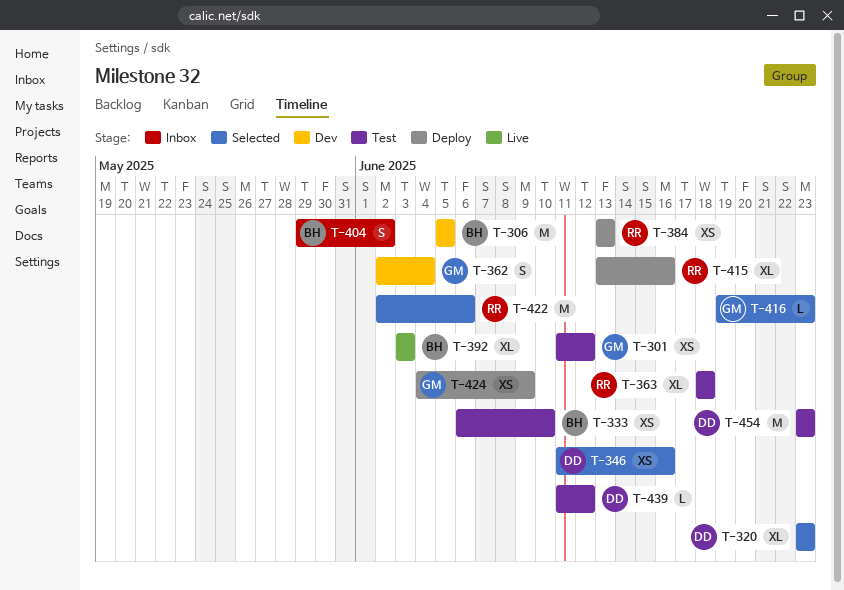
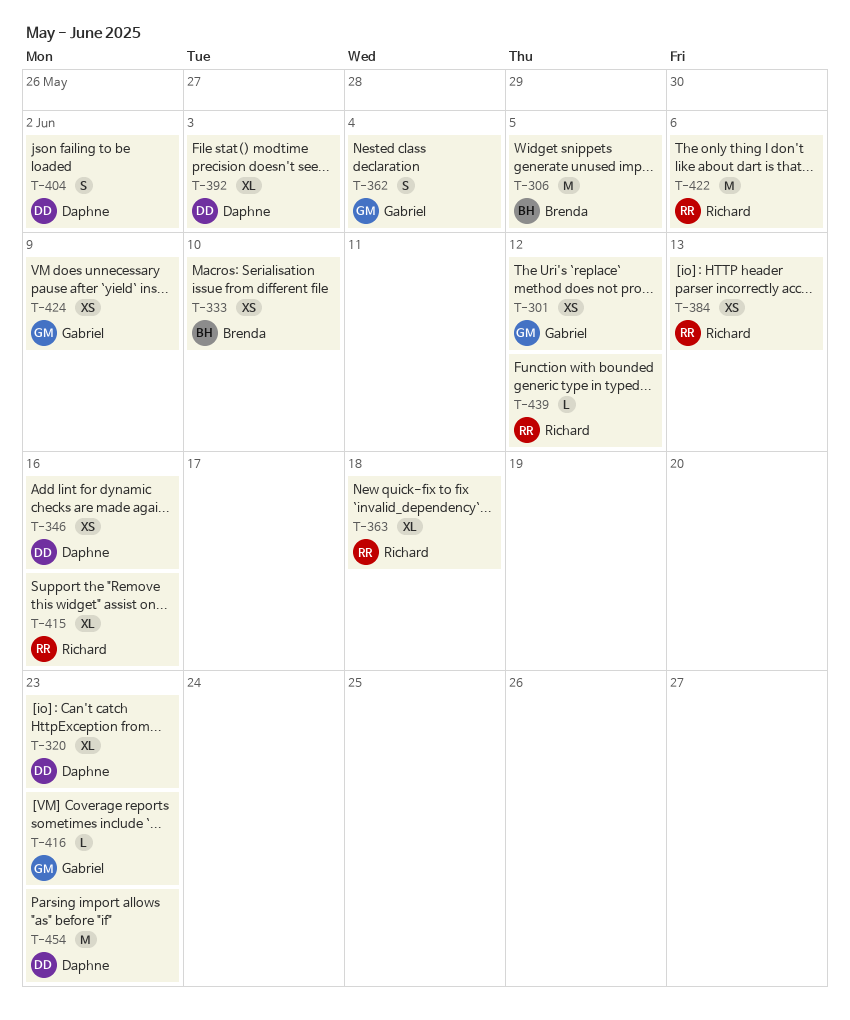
T-392, owner: Brenda -> Daphne
T-404, owner: Brenda -> Daphne
T-439, owner: Daphne -> Richard

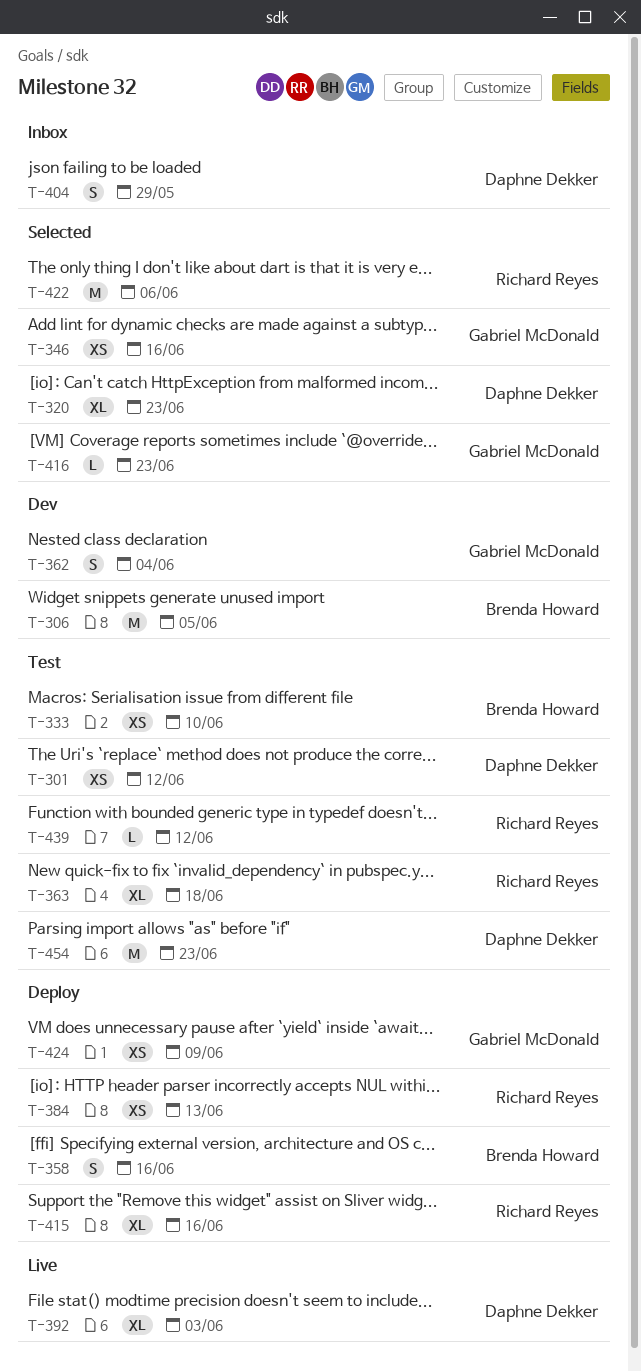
T-301, owner: Gabriel McDonald -> Daphne Dekker
T-346, owner: Daphne Dekker -> Gabriel McDonald
T-358: none -> present
T-404, due: Jun 2 -> May 29

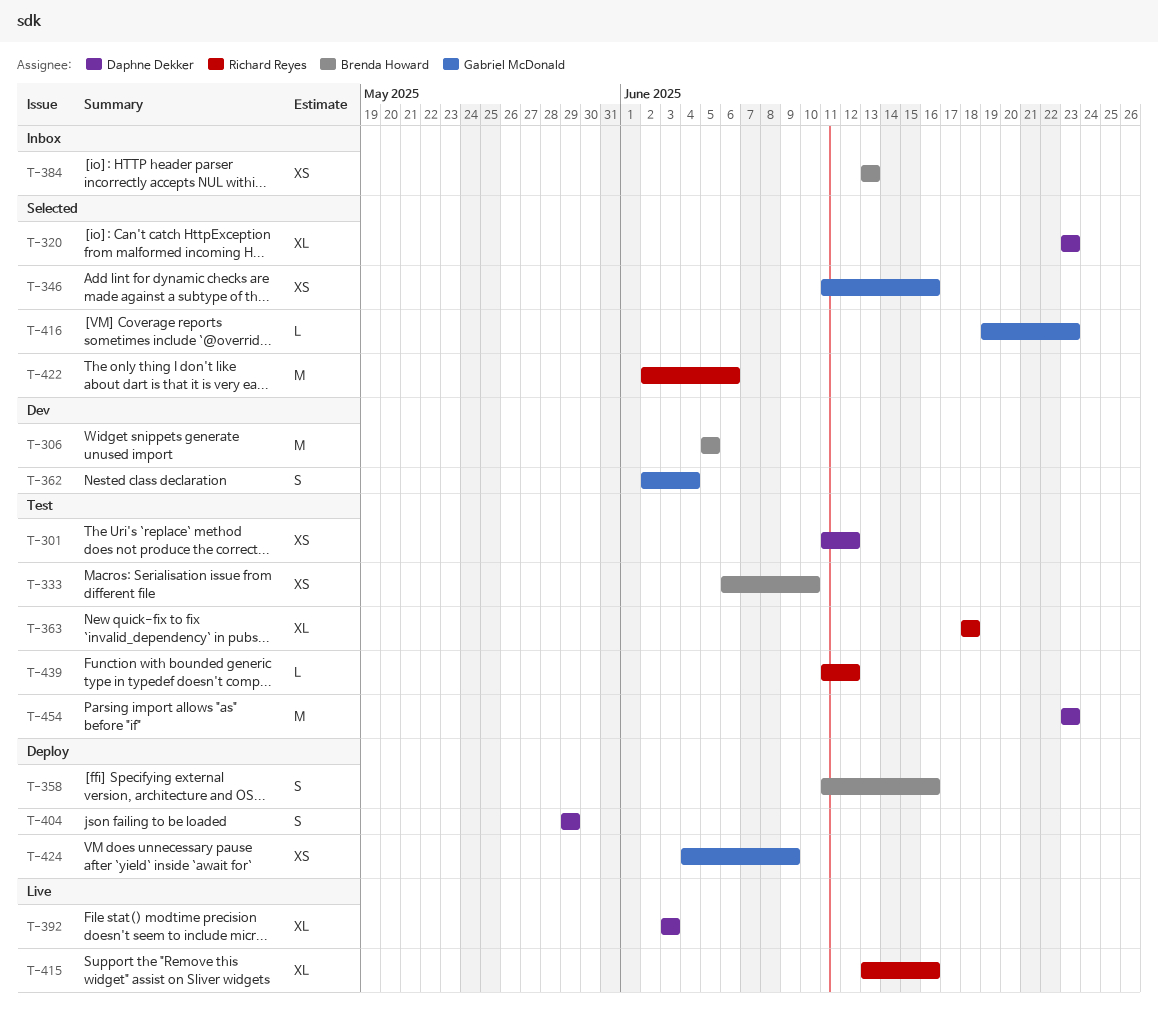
T-384, status: Deploy -> Inbox
T-384, owner: Richard Reyes -> Brenda Howard
T-404, status: Inbox -> Deploy
T-415, status: Deploy -> Live

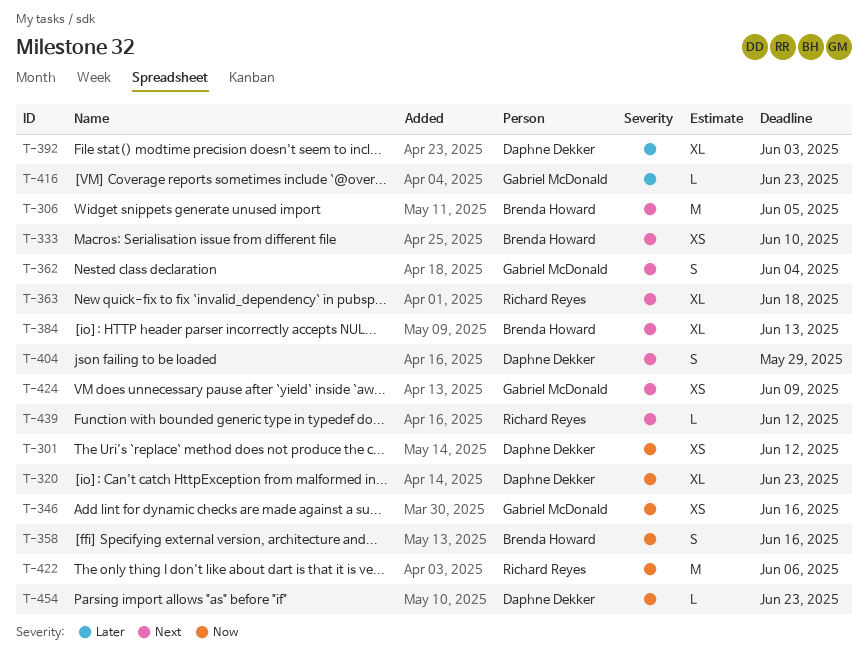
T-384, estimate: XS -> XL
T-415: present -> none
T-454, estimate: M -> L

